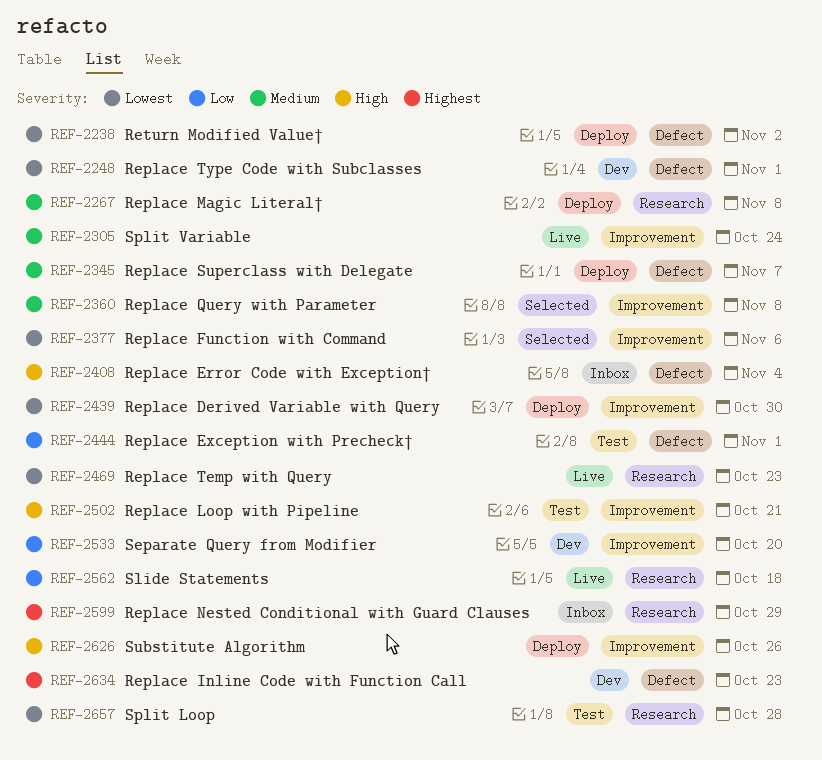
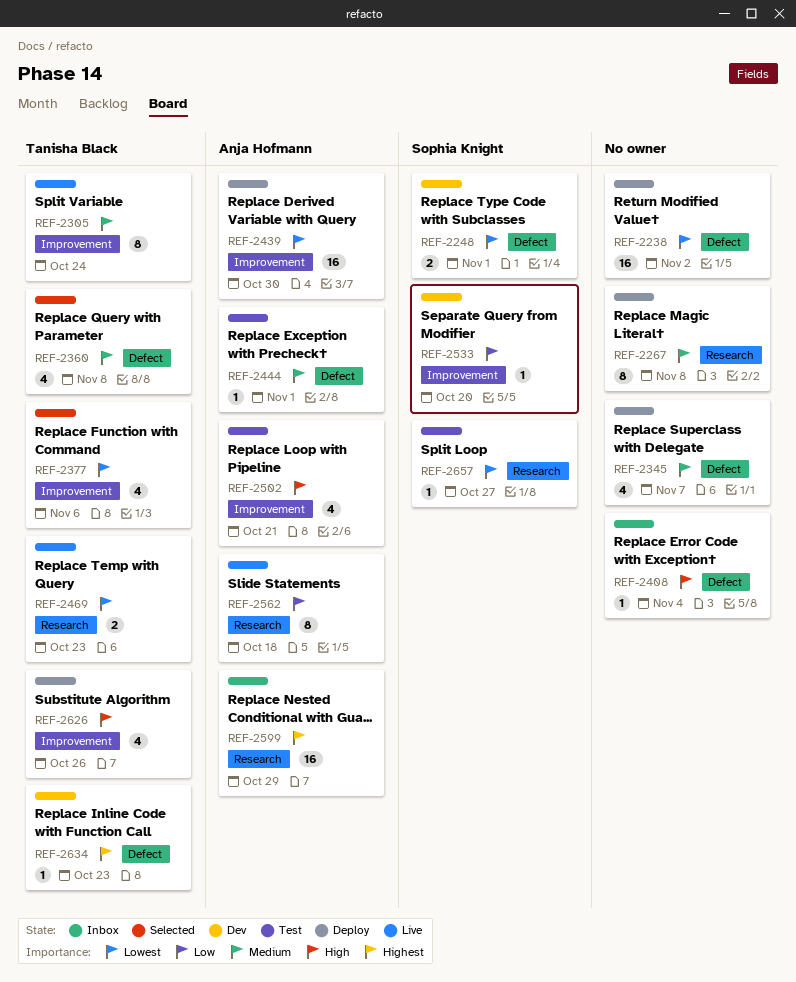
REF-2360, label: Improvement -> Defect
REF-2444, priority: Low -> Medium
REF-2657, due: Oct 28 -> Oct 27

